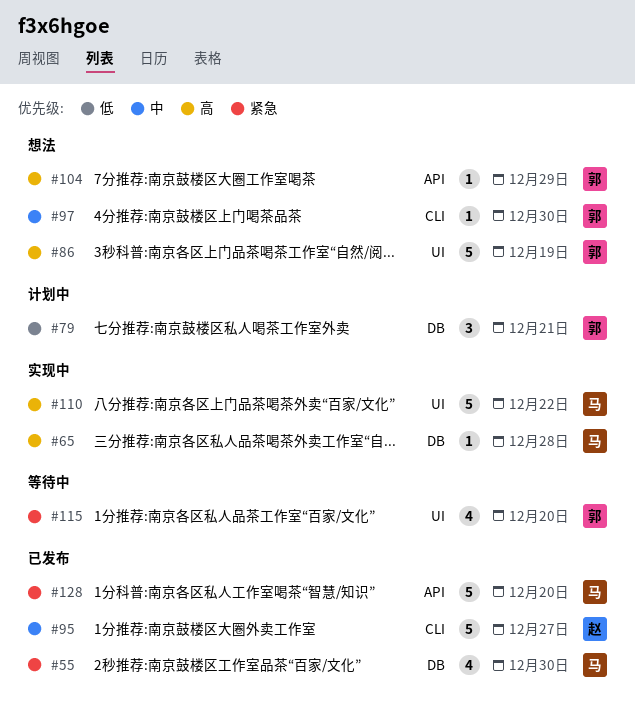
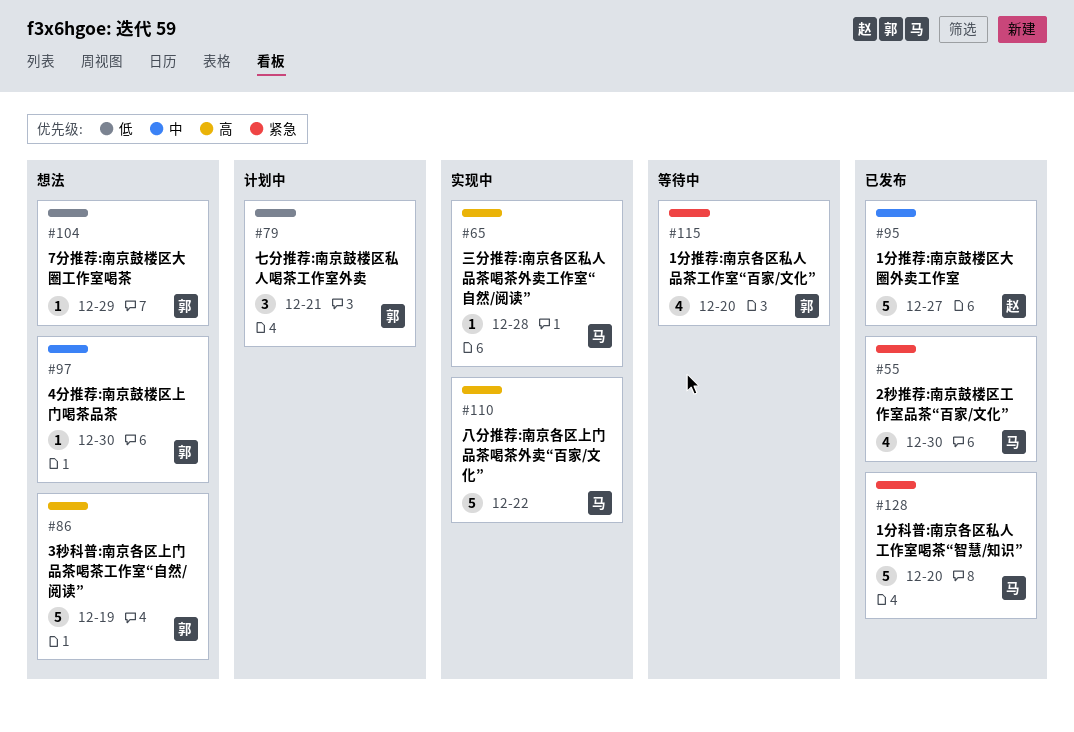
#104, priority: 高 -> 低

